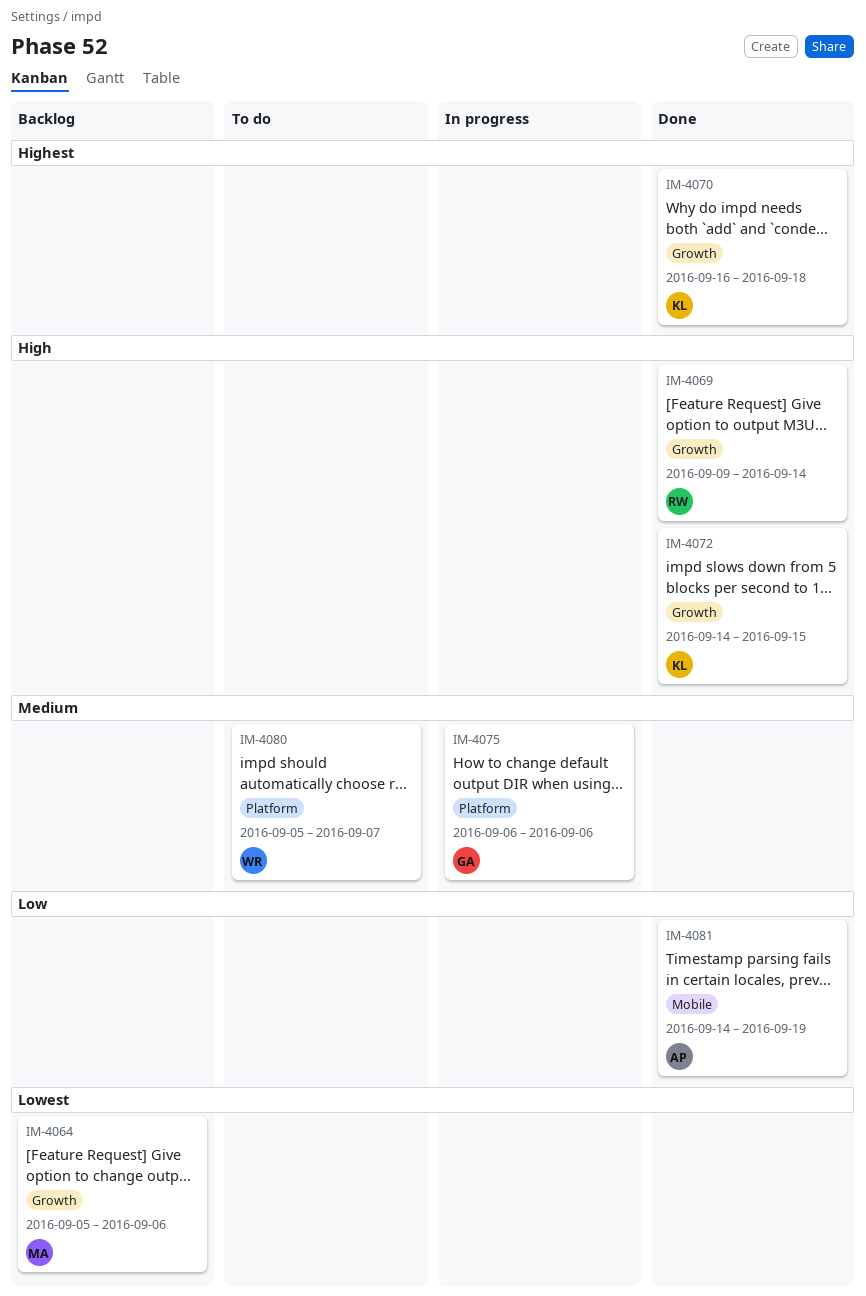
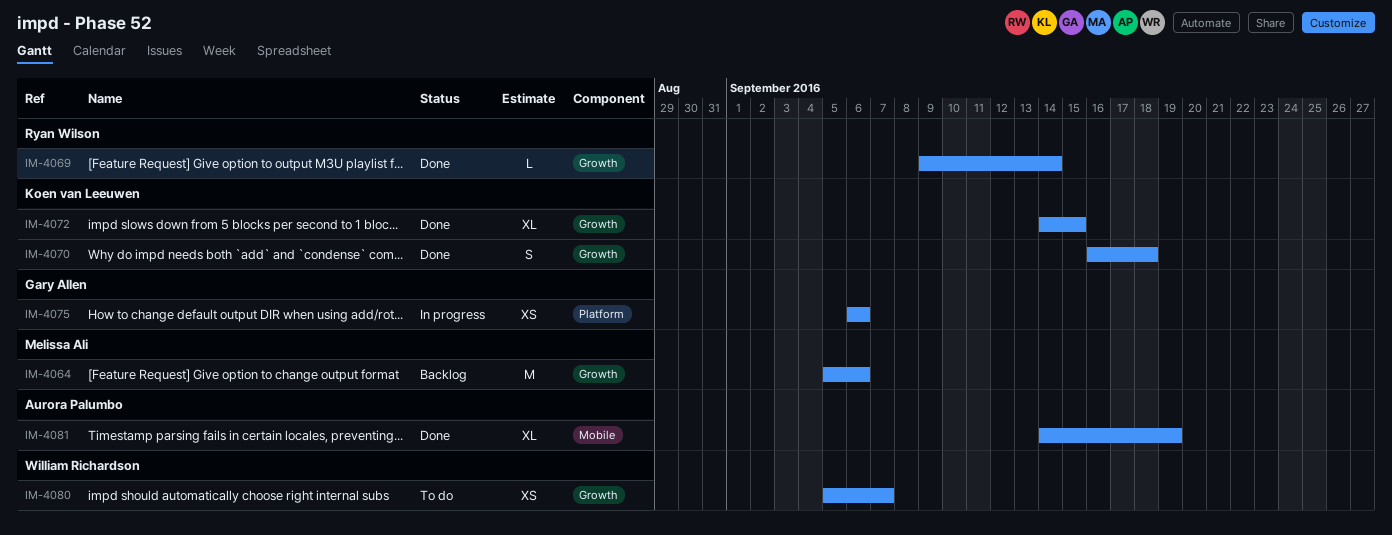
IM-4080, label: Platform -> Growth

